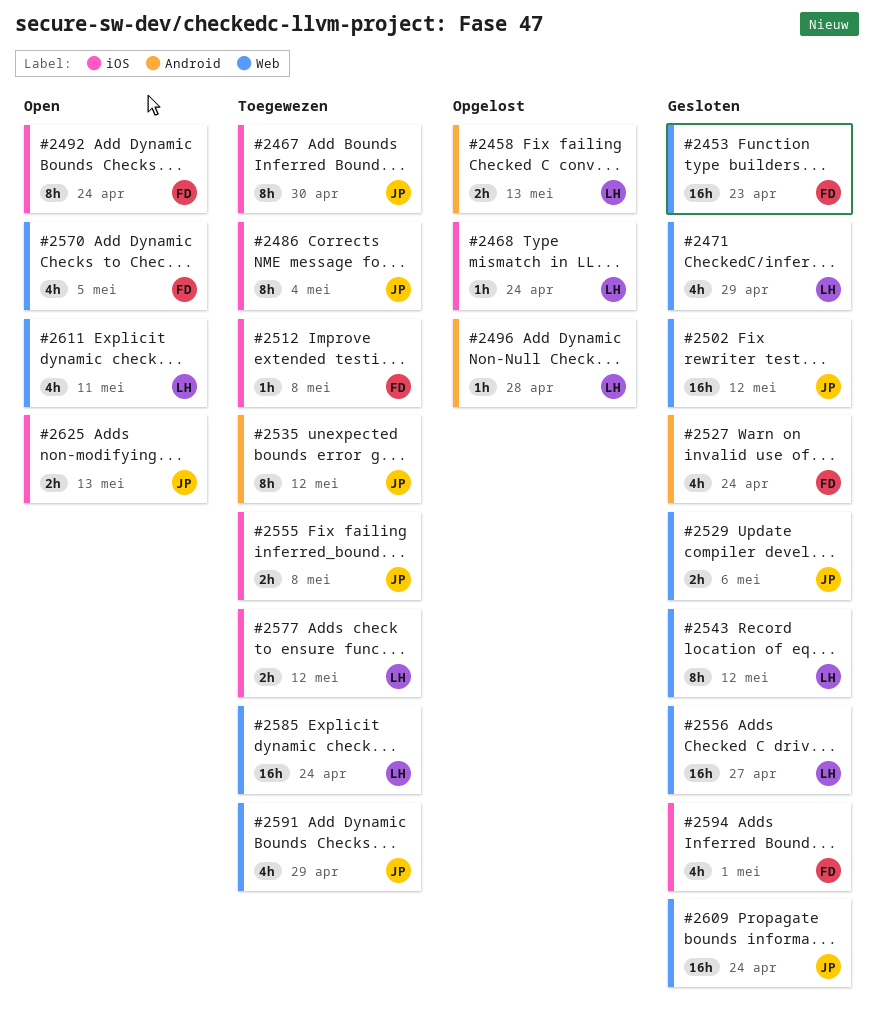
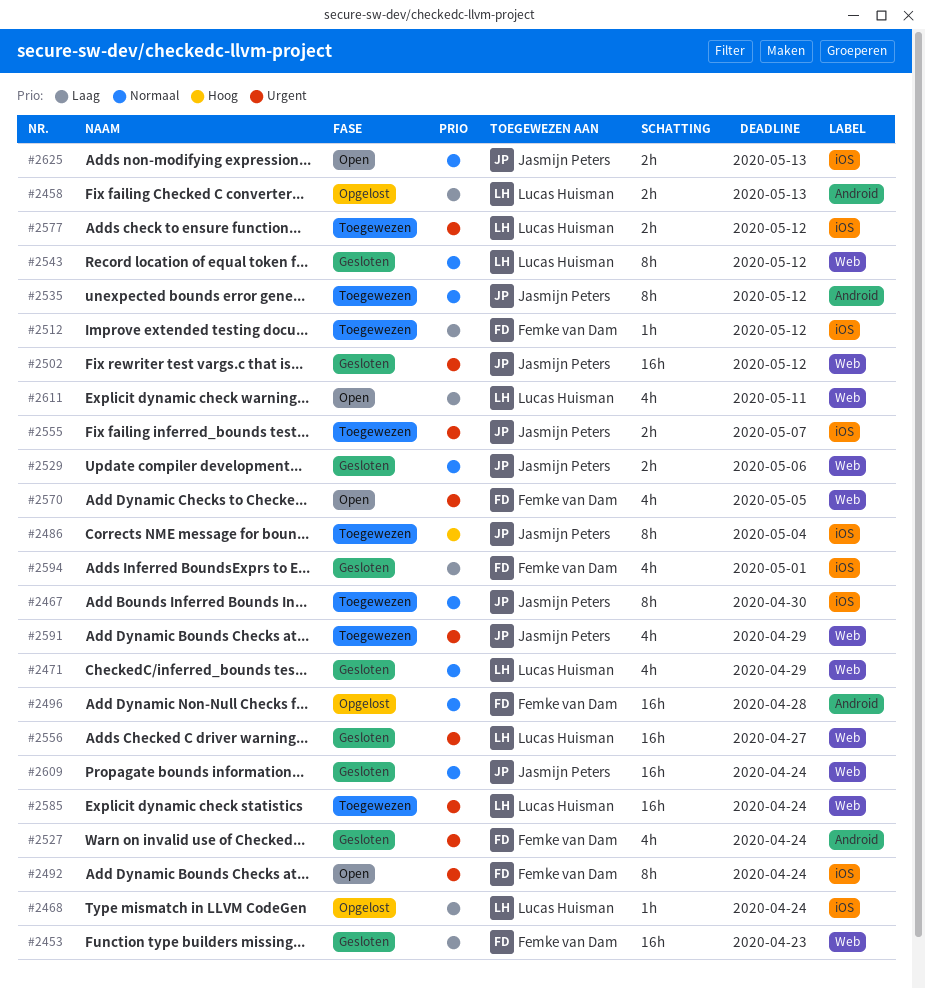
#2496, owner: Lucas Huisman -> Femke van Dam
#2496, estimate: 1h -> 16h
#2512, due: May 8 -> May 12
#2555, due: May 8 -> May 7

